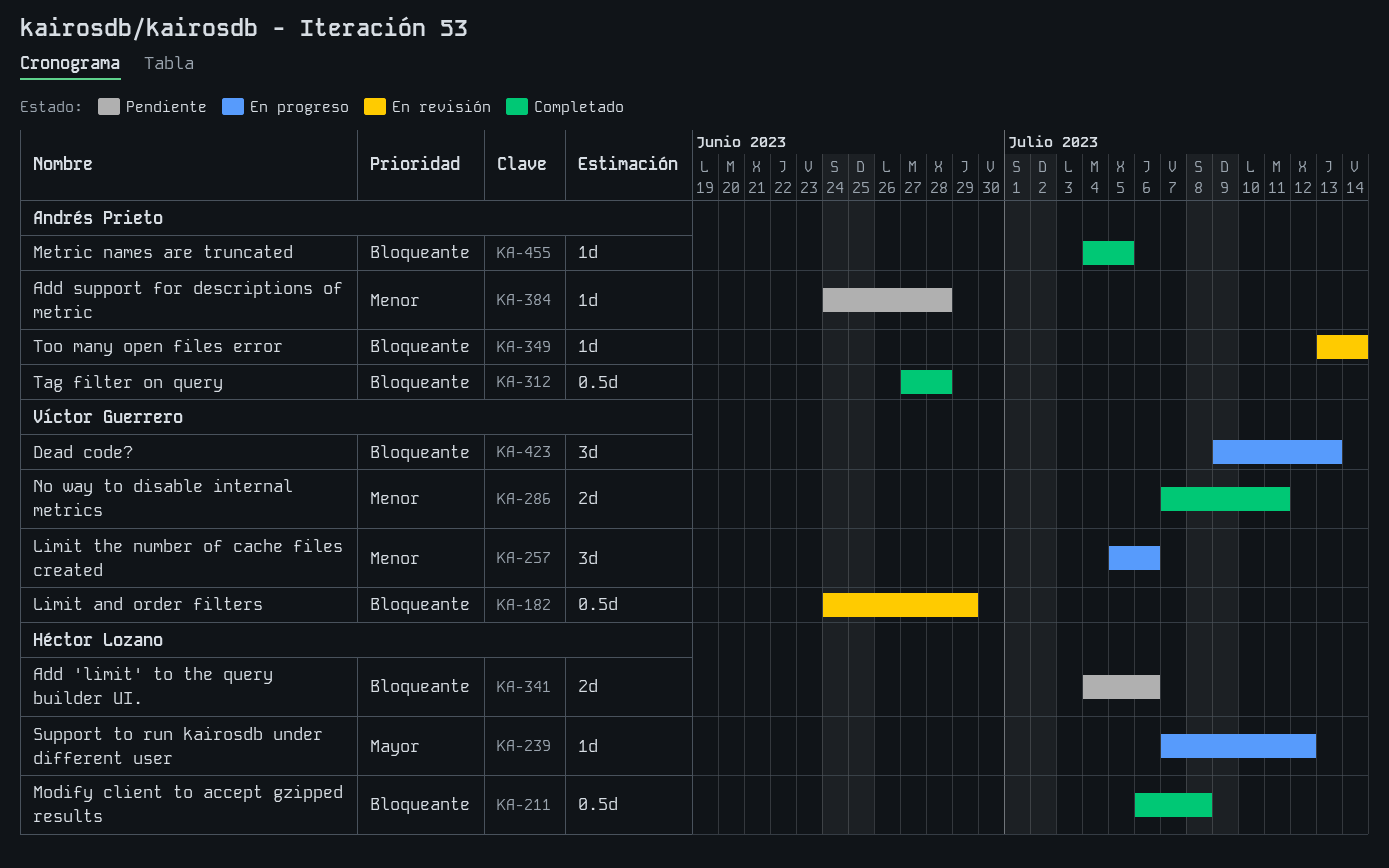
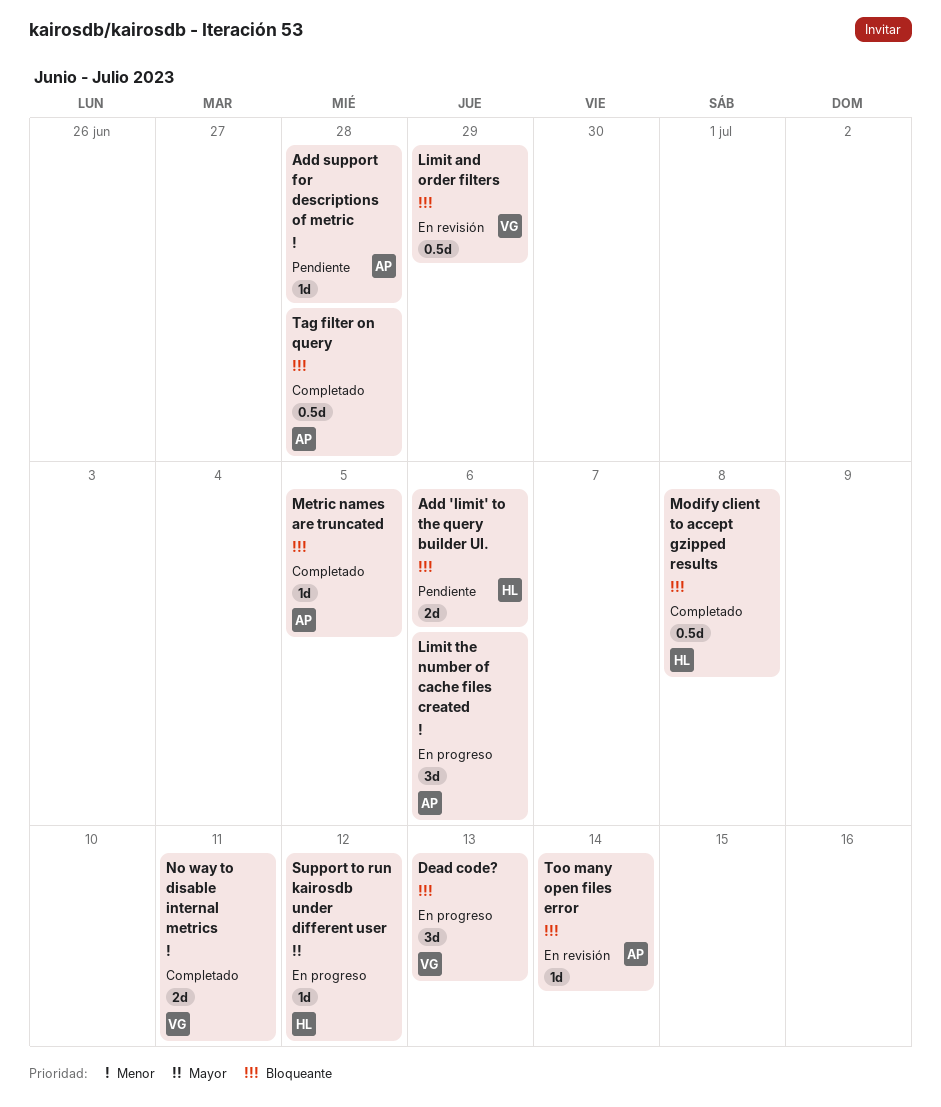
Limit the number of cache files created, owner: Víctor Guerrero -> Andrés Prieto

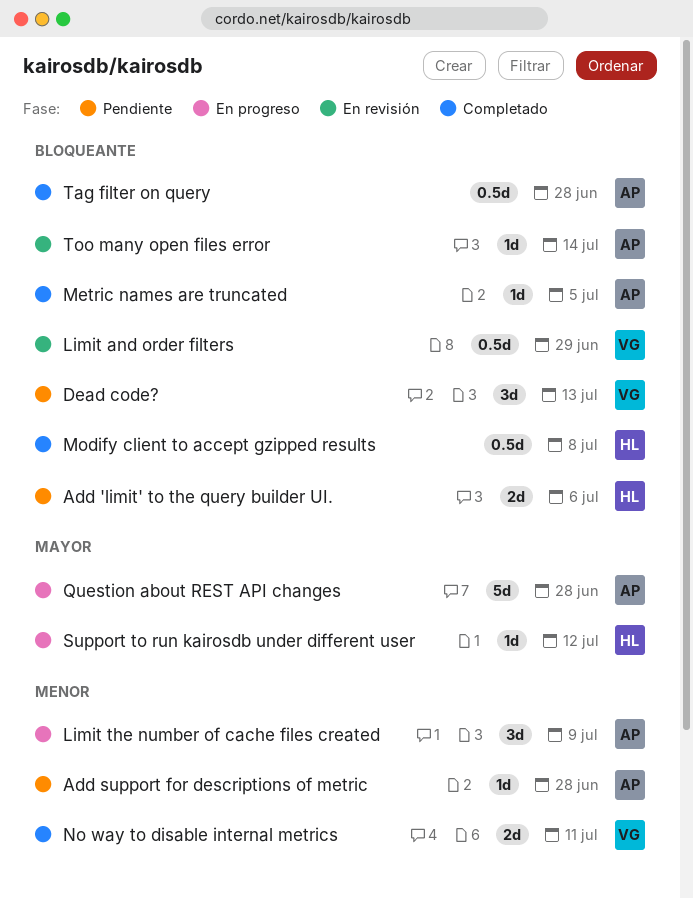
Dead code?, status: En progreso -> Pendiente
Limit the number of cache files created, due: Jul 6 -> Jul 9
Question about REST API changes: none -> present

